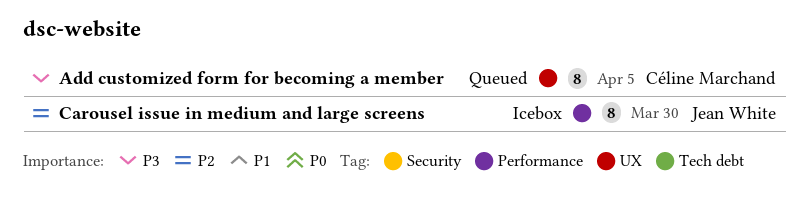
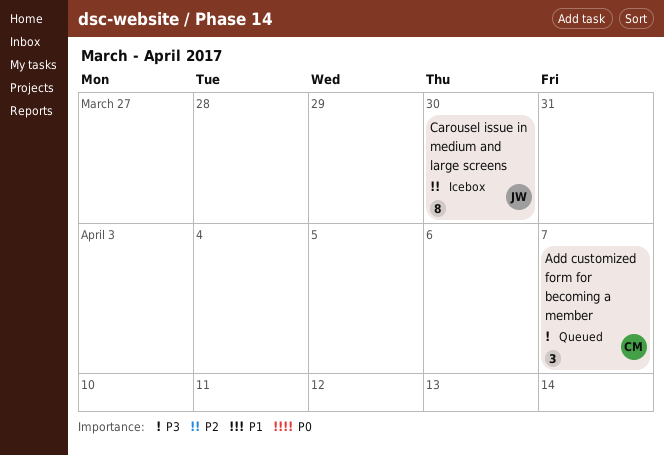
Add customized form for becoming a member, estimate: 8 -> 3
Add customized form for becoming a member, due: Apr 5 -> Apr 7

